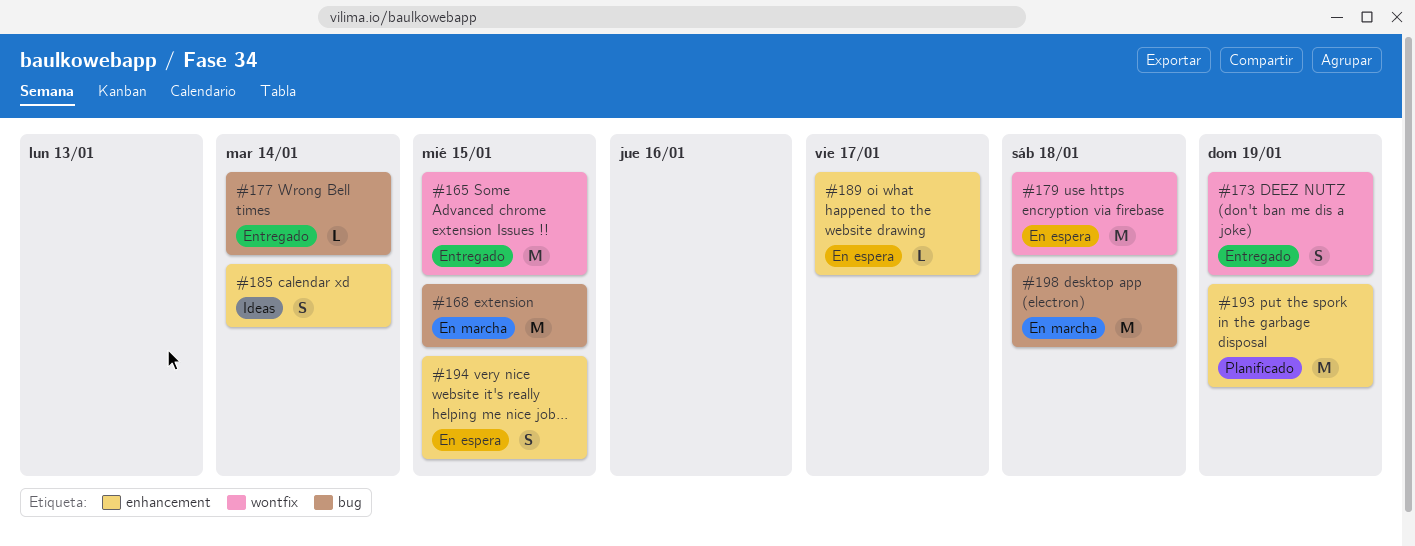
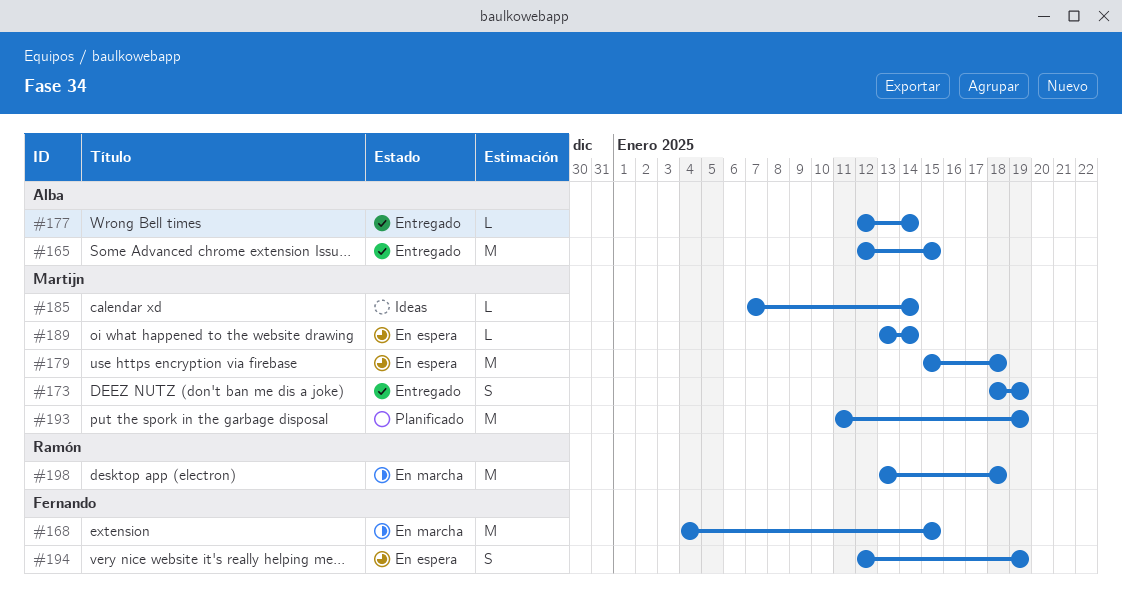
#185, estimate: S -> L
#189, due: Jan 17 -> Jan 14
#194, due: Jan 15 -> Jan 19

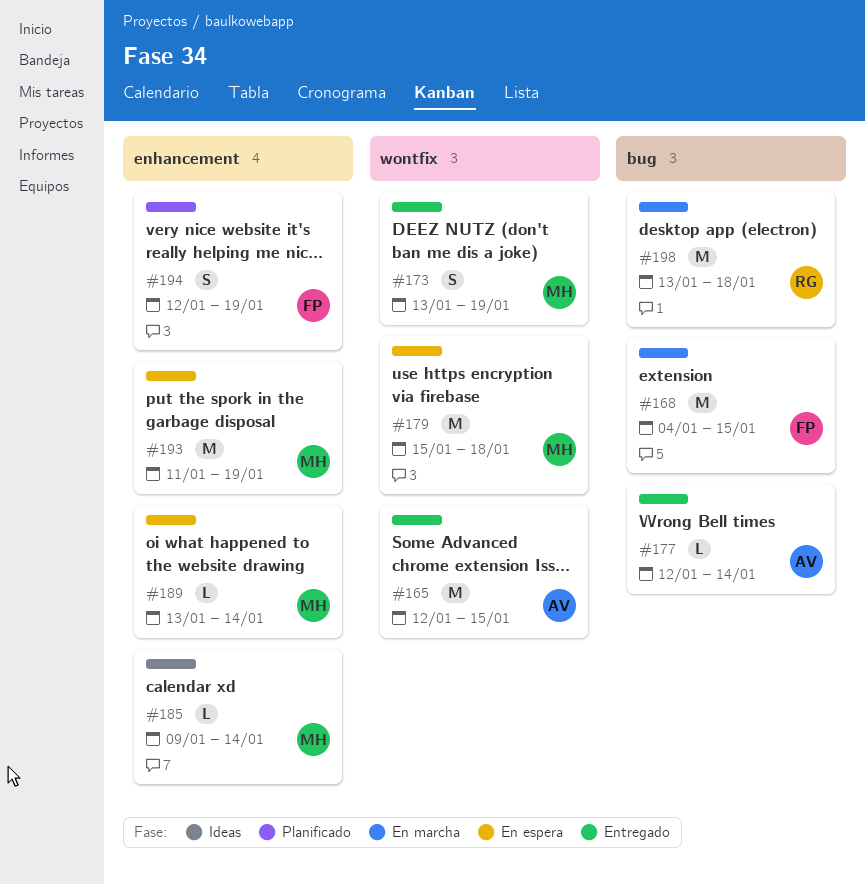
#173, start: Jan 18 -> Jan 13
#185, start: Jan 7 -> Jan 9
#193, status: Planificado -> En espera
#194, status: En espera -> Planificado

